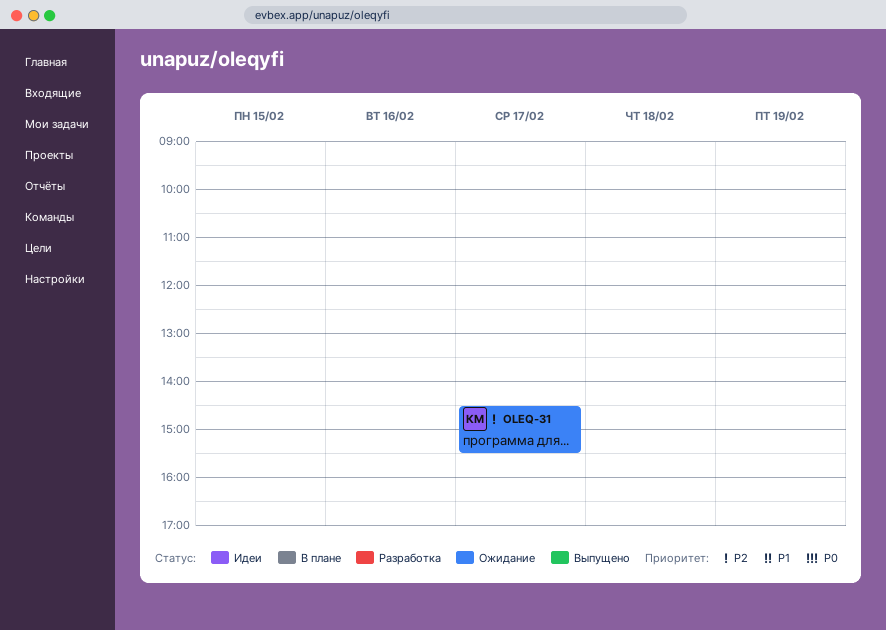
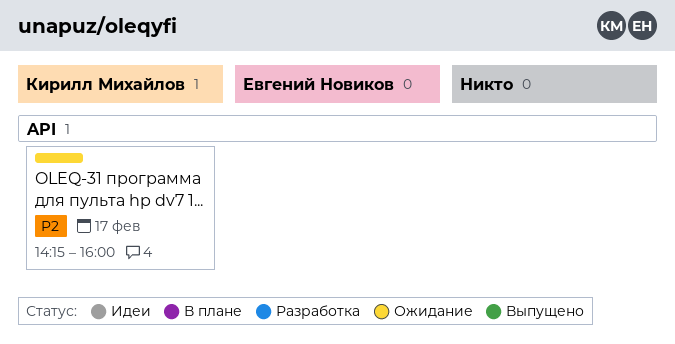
OLEQ-31, begins: 14:30 -> 14:15
OLEQ-31, ends: 15:30 -> 16:00

